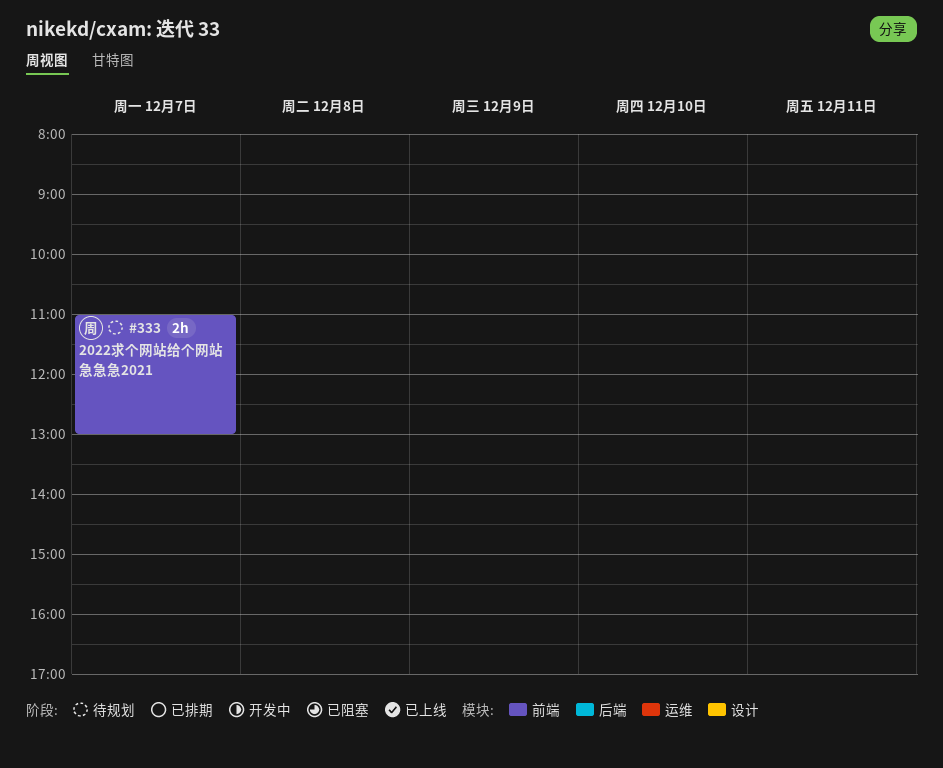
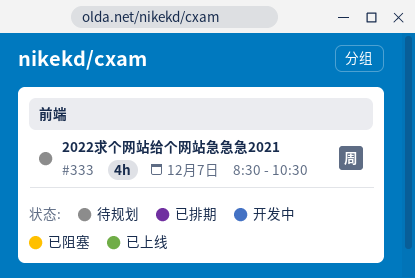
#333, estimate: 2h -> 4h
#333, begins: 11:00 -> 08:30
#333, ends: 13:00 -> 10:30

